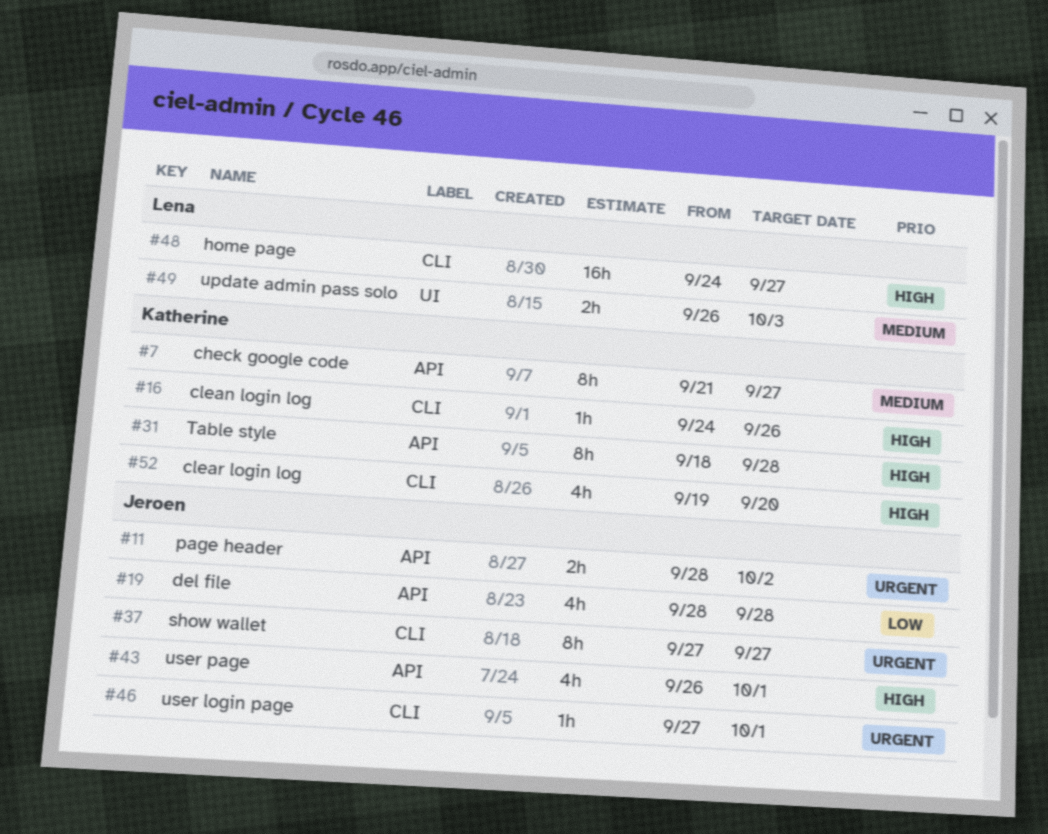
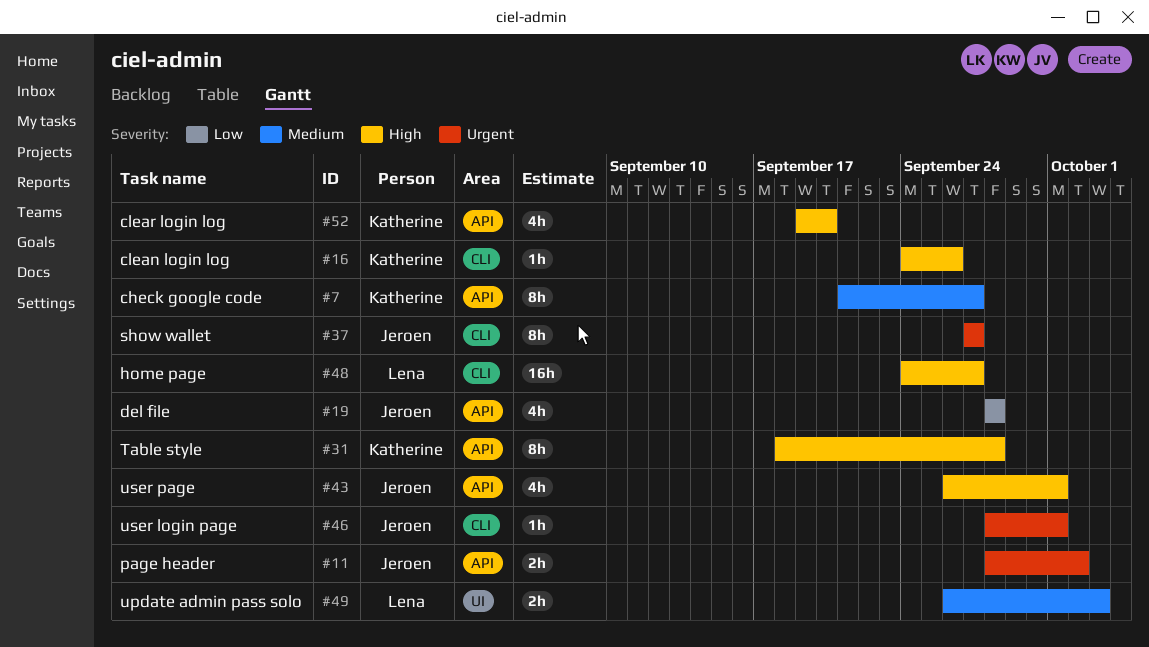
#46, start: Sep 27 -> Sep 28
#52, label: CLI -> API

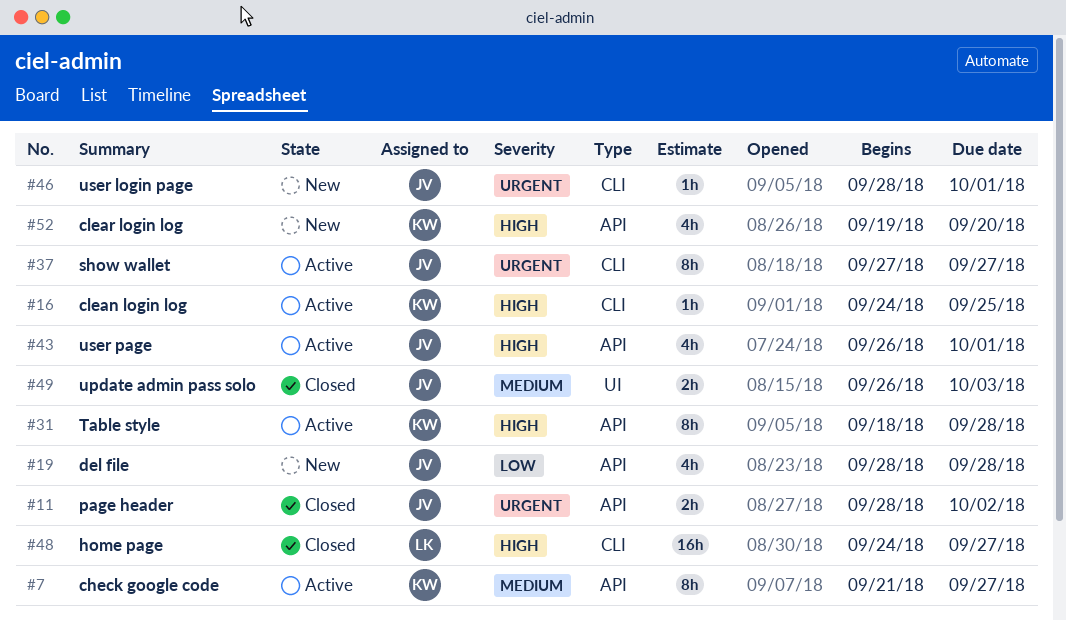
#16, due: Sep 26 -> Sep 25
#49, owner: Lena -> Jeroen

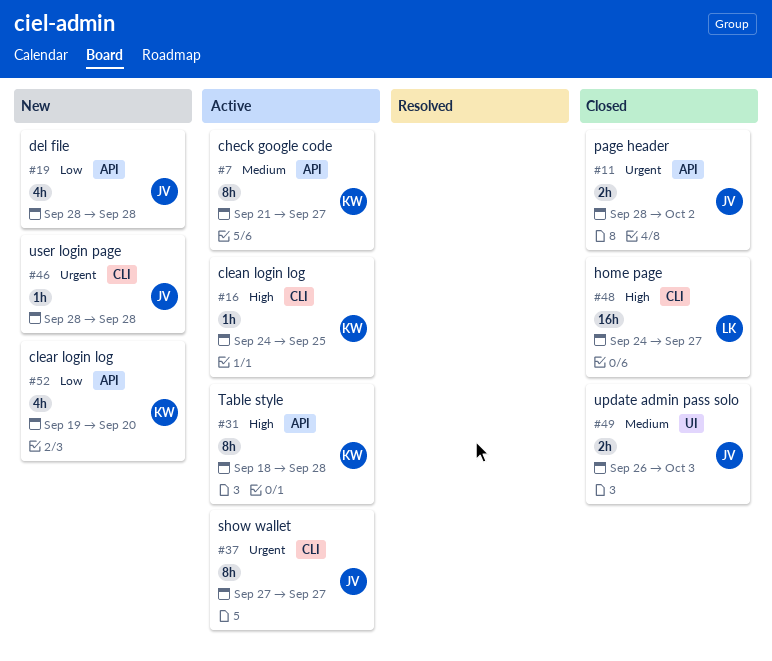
#43: present -> none
#46, due: Oct 1 -> Sep 28
#52, priority: High -> Low

